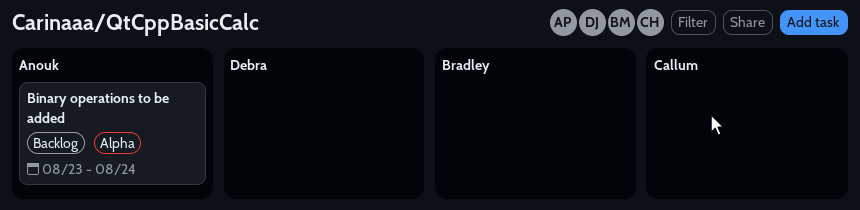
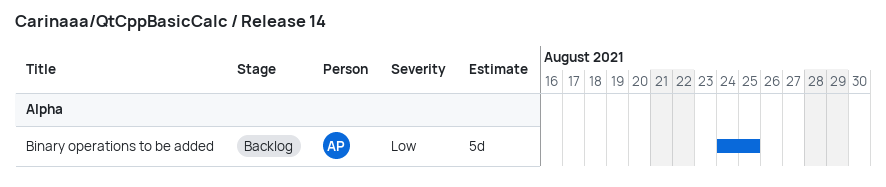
Binary operations to be added, start: Aug 23 -> Aug 24
Binary operations to be added, due: Aug 24 -> Aug 25

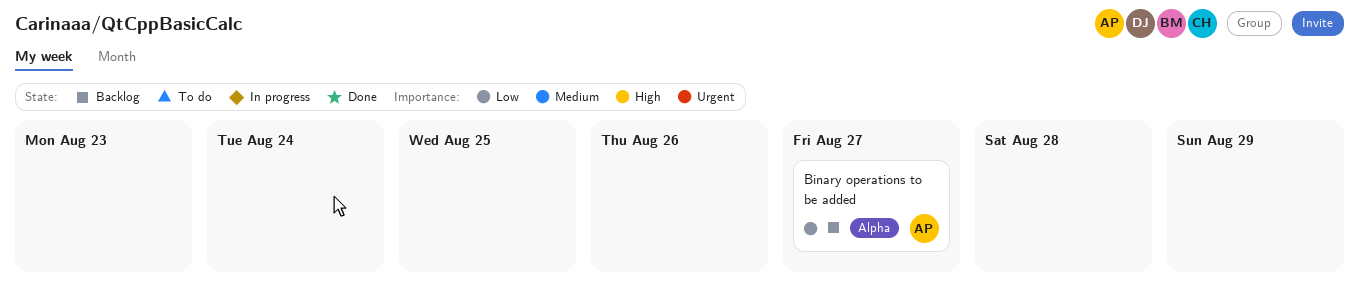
Binary operations to be added, due: Aug 25 -> Aug 27

